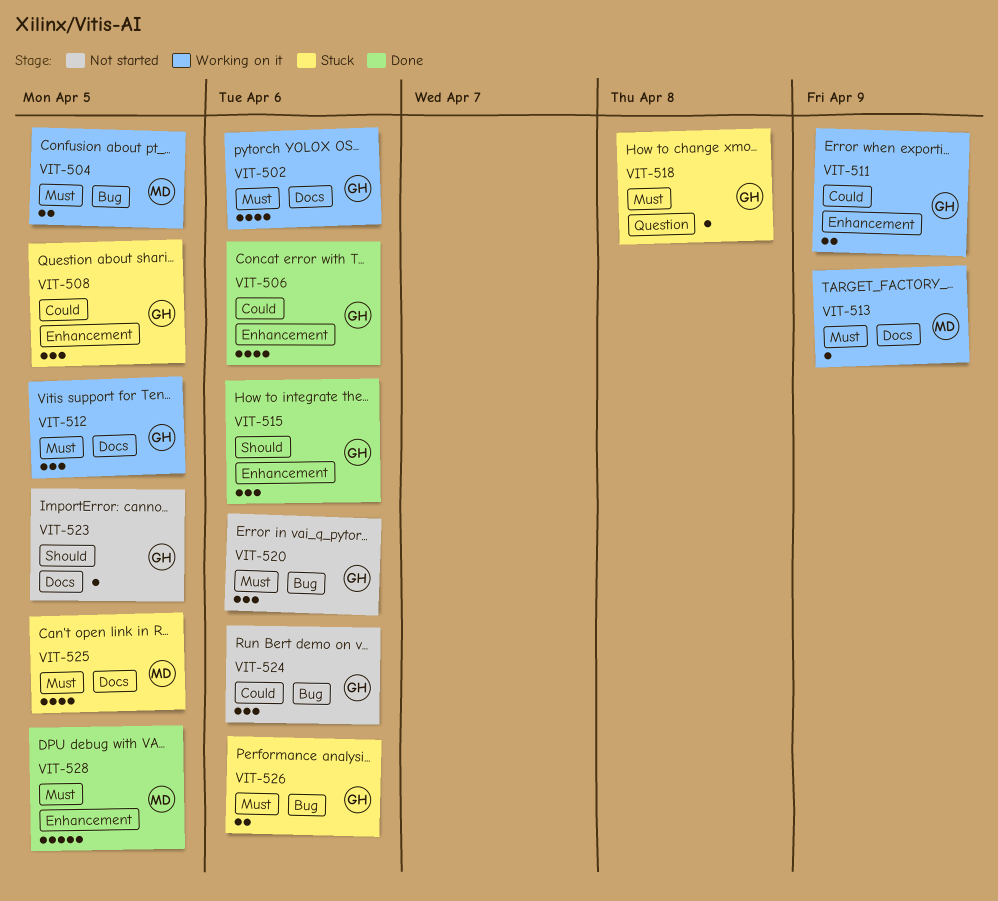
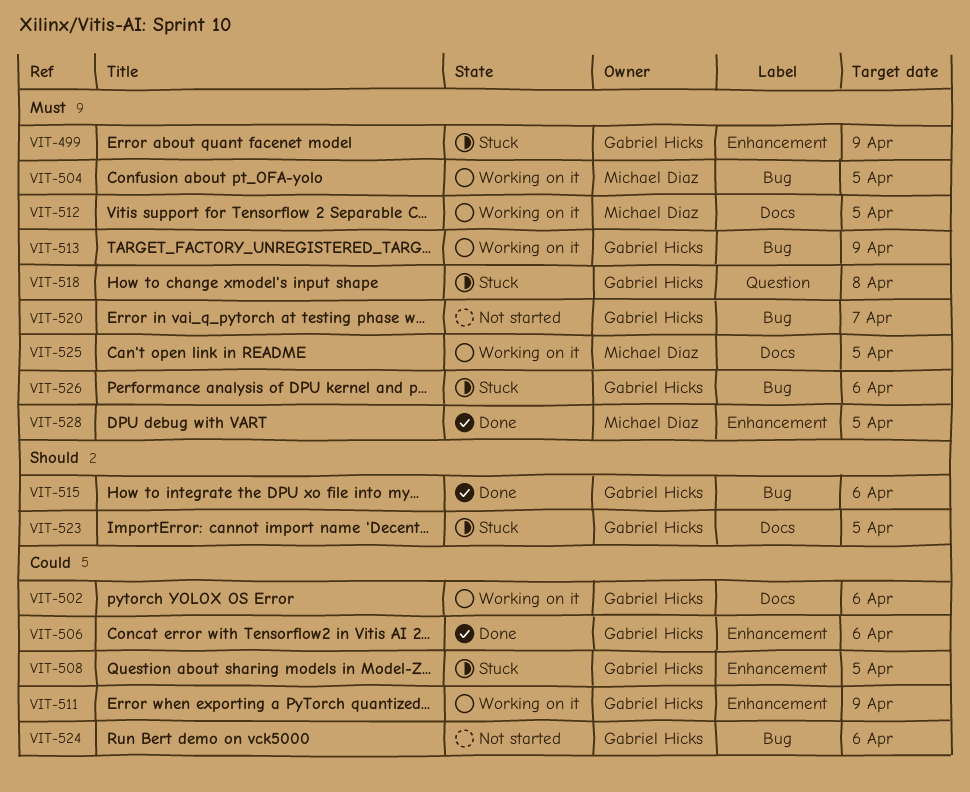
VIT-499: none -> present
VIT-502, priority: Must -> Could
VIT-512, owner: Gabriel Hicks -> Michael Diaz
VIT-513, owner: Michael Diaz -> Gabriel Hicks
VIT-513, label: Docs -> Bug
VIT-515, label: Enhancement -> Bug
VIT-520, due: Apr 6 -> Apr 7
VIT-523, status: Not started -> Stuck
VIT-525, status: Stuck -> Working on it

